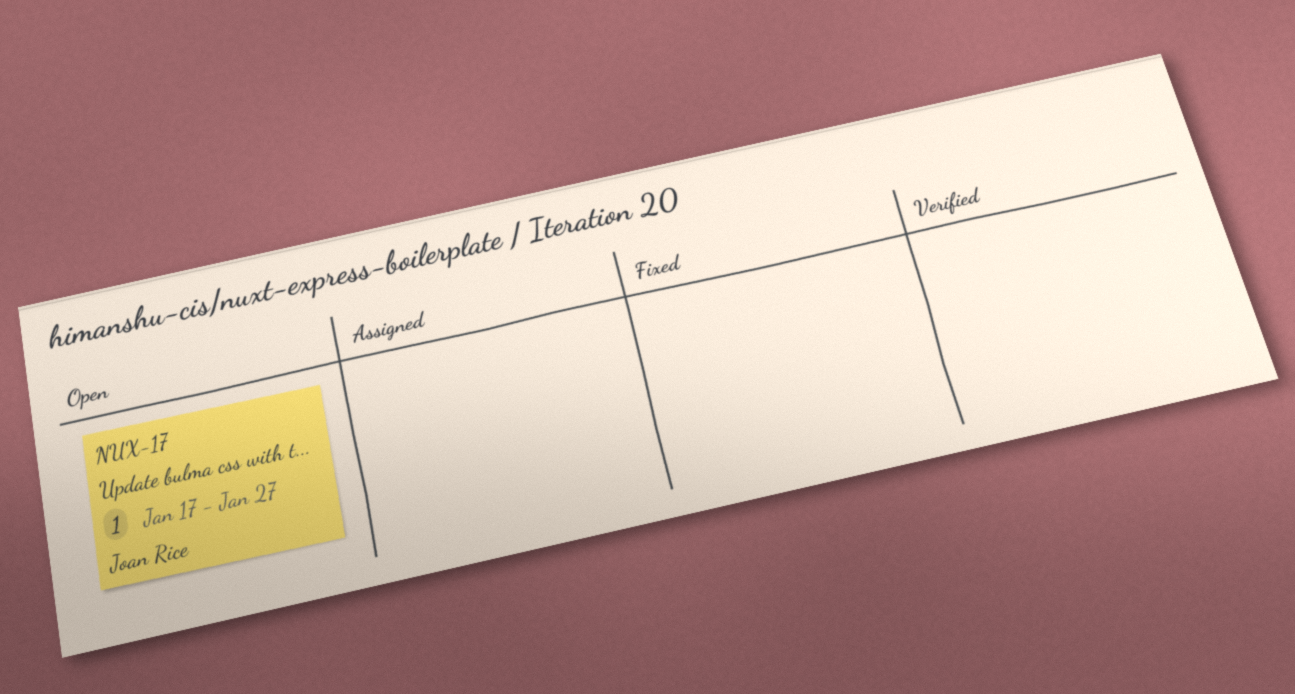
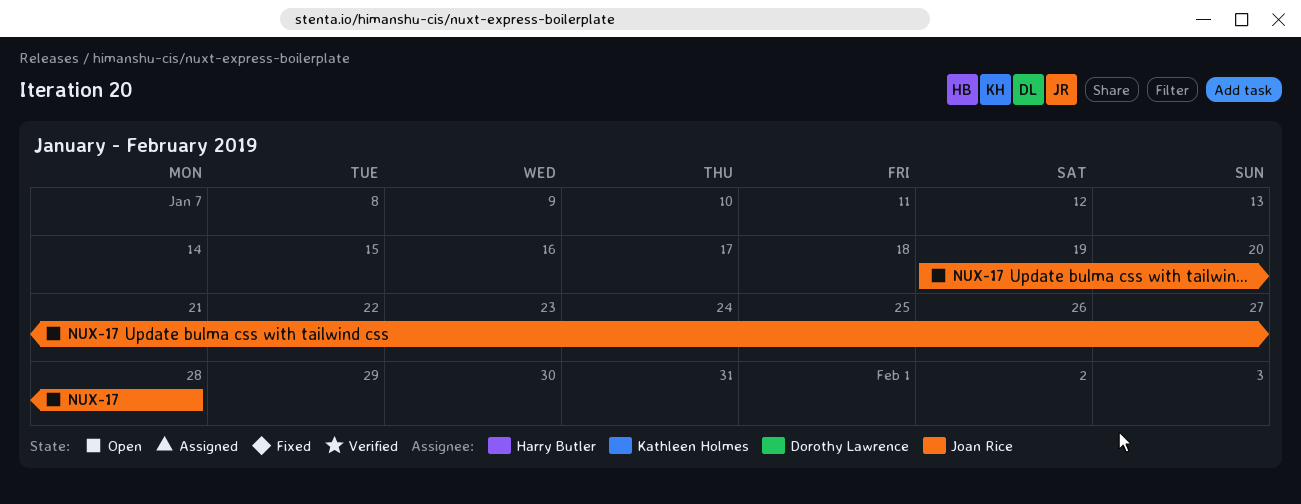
NUX-17, start: Jan 17 -> Jan 19
NUX-17, due: Jan 27 -> Jan 28

